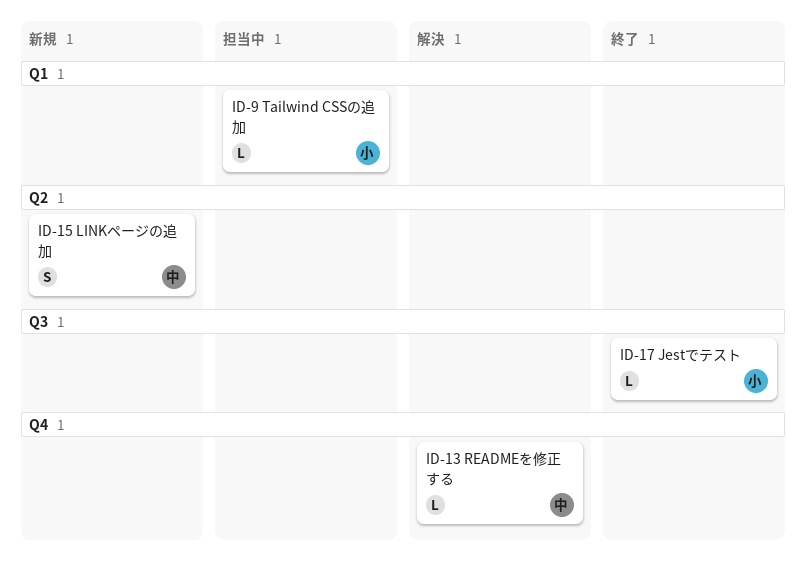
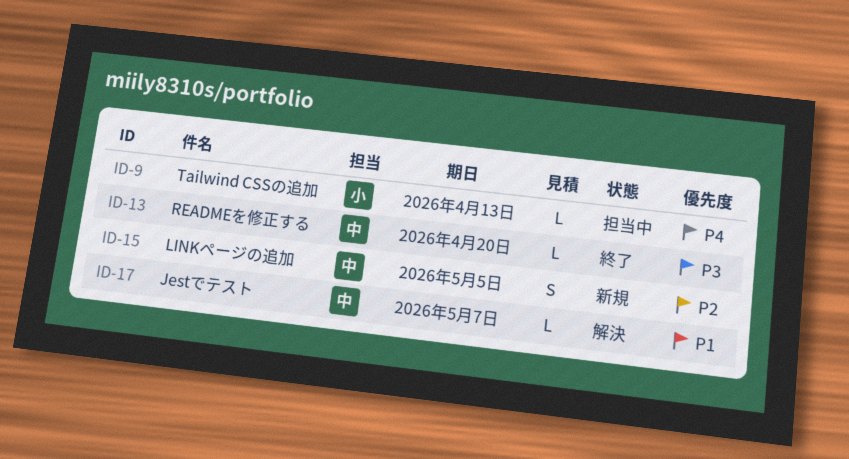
ID-13, status: 解決 -> 終了
ID-17, status: 終了 -> 解決
ID-17, owner: 小 -> 中

